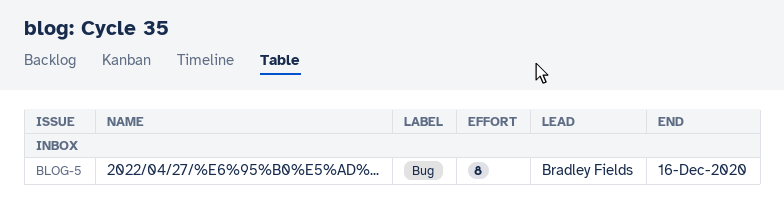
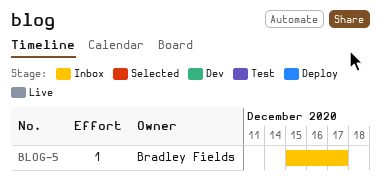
BLOG-5, estimate: 8 -> 1
BLOG-5, due: Dec 16 -> Dec 17

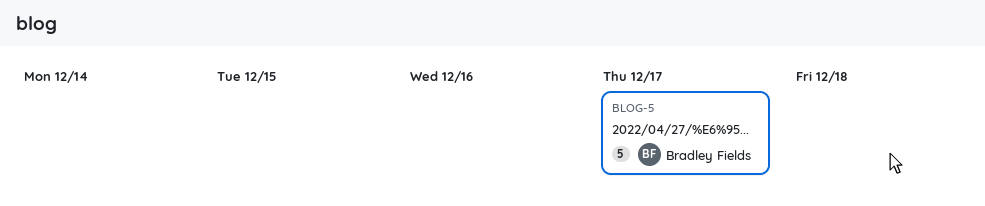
BLOG-5, estimate: 1 -> 5

